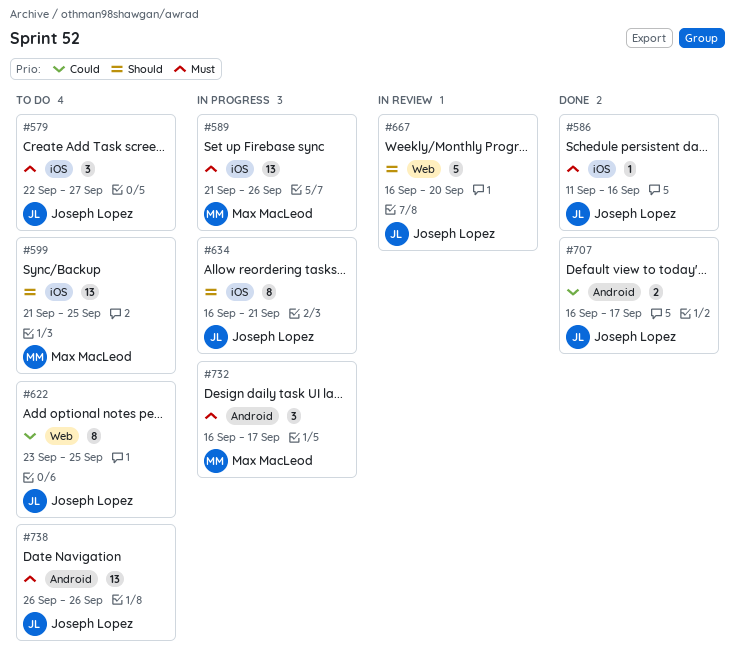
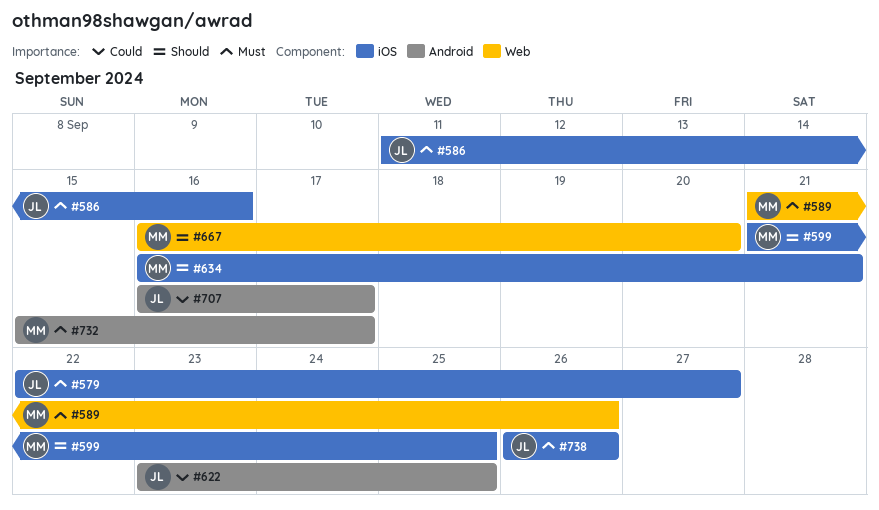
#589, label: iOS -> Web
#622, label: Web -> Android
#634, owner: Joseph Lopez -> Max MacLeod
#667, owner: Joseph Lopez -> Max MacLeod
#732, start: Sep 16 -> Sep 15
#738, label: Android -> iOS

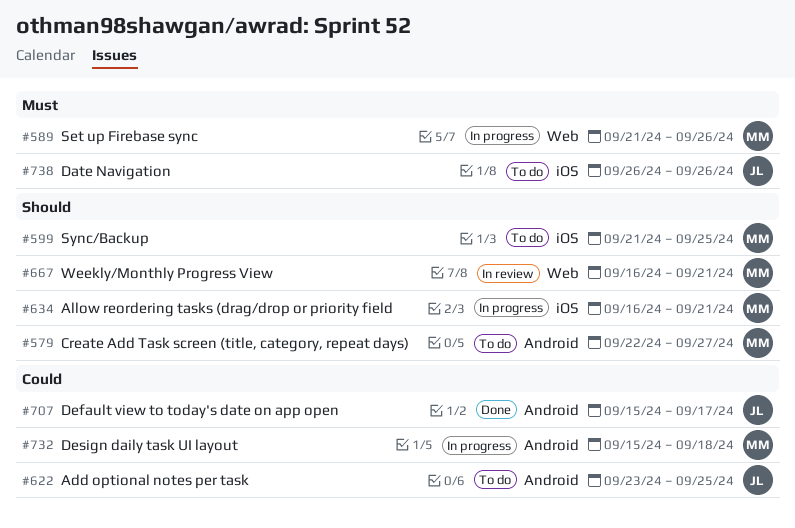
#579, owner: JL -> MM
#579, priority: Must -> Should
#579, label: iOS -> Android
#586: present -> none
#667, due: Sep 20 -> Sep 21
#707, start: Sep 16 -> Sep 15
#732, priority: Must -> Could
#732, due: Sep 17 -> Sep 18

